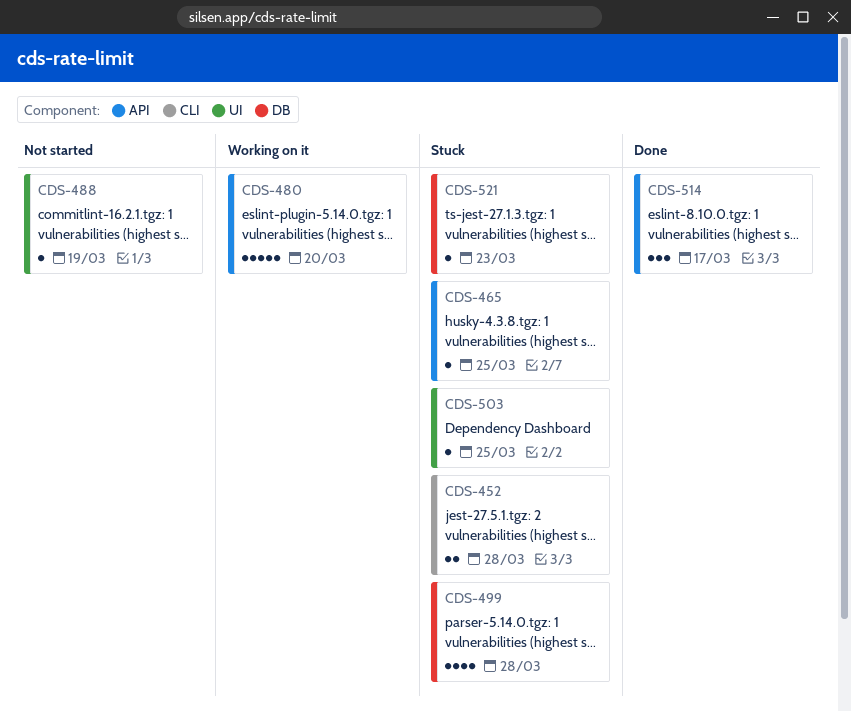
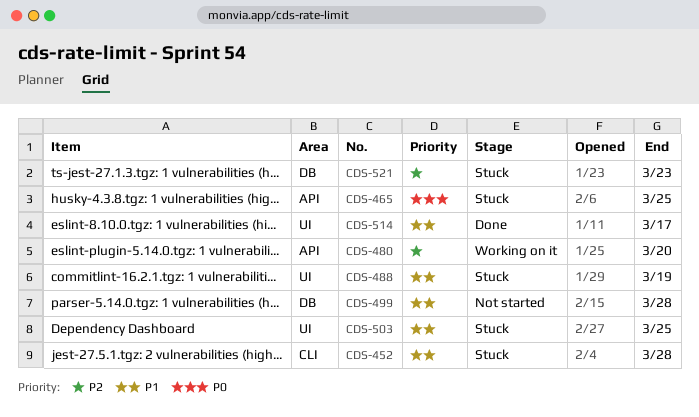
CDS-488, status: Not started -> Stuck
CDS-499, status: Stuck -> Not started
CDS-514, label: API -> UI

